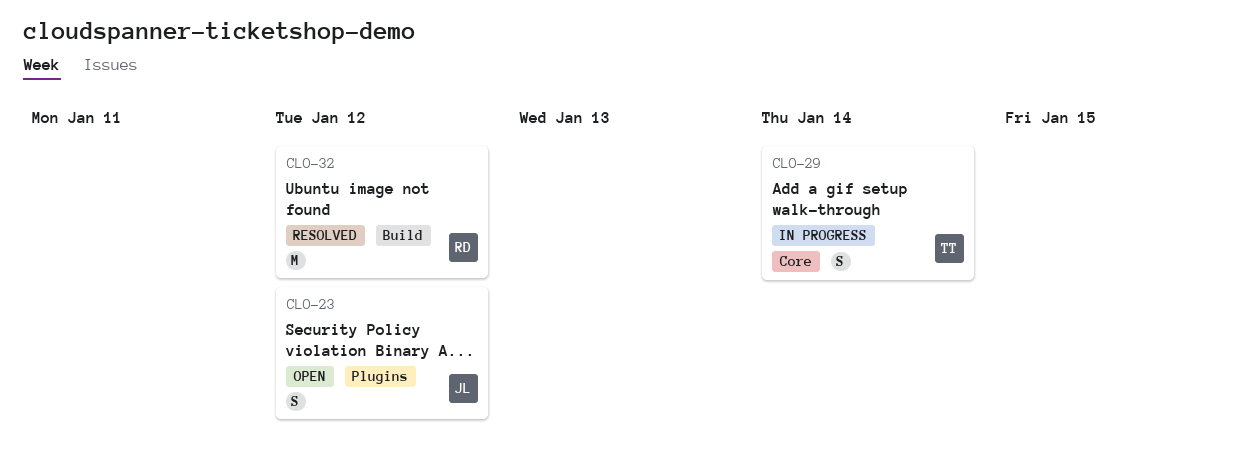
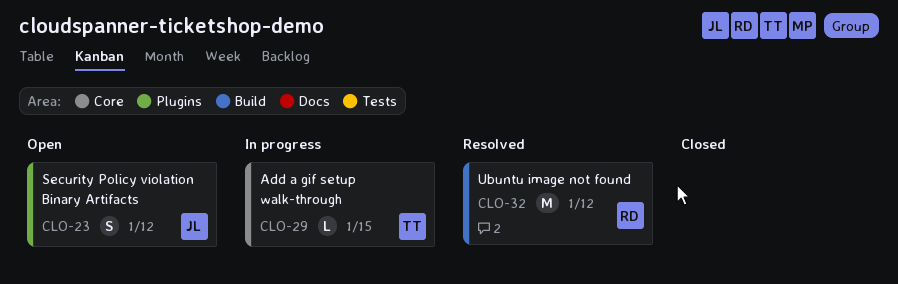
CLO-29, estimate: S -> L
CLO-29, due: Jan 14 -> Jan 15

